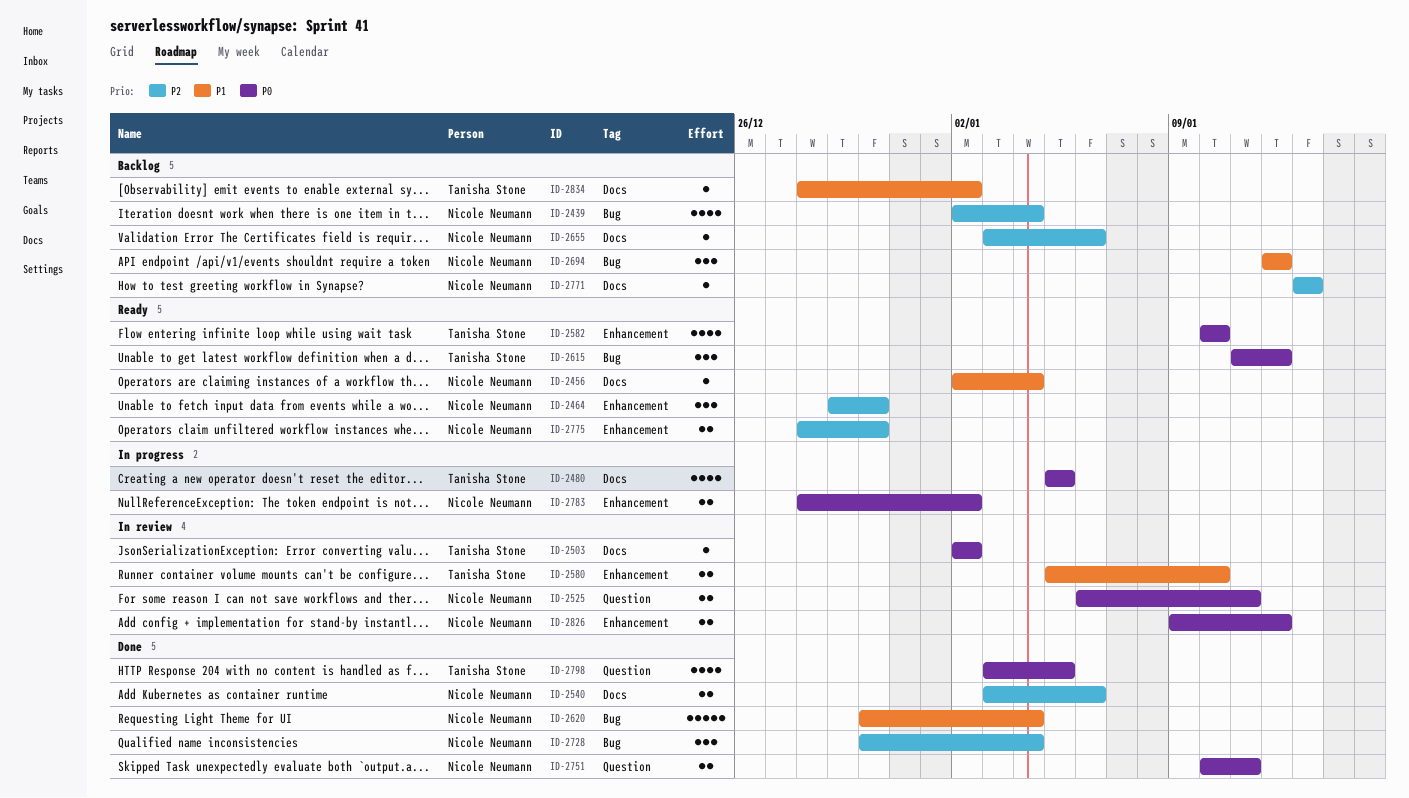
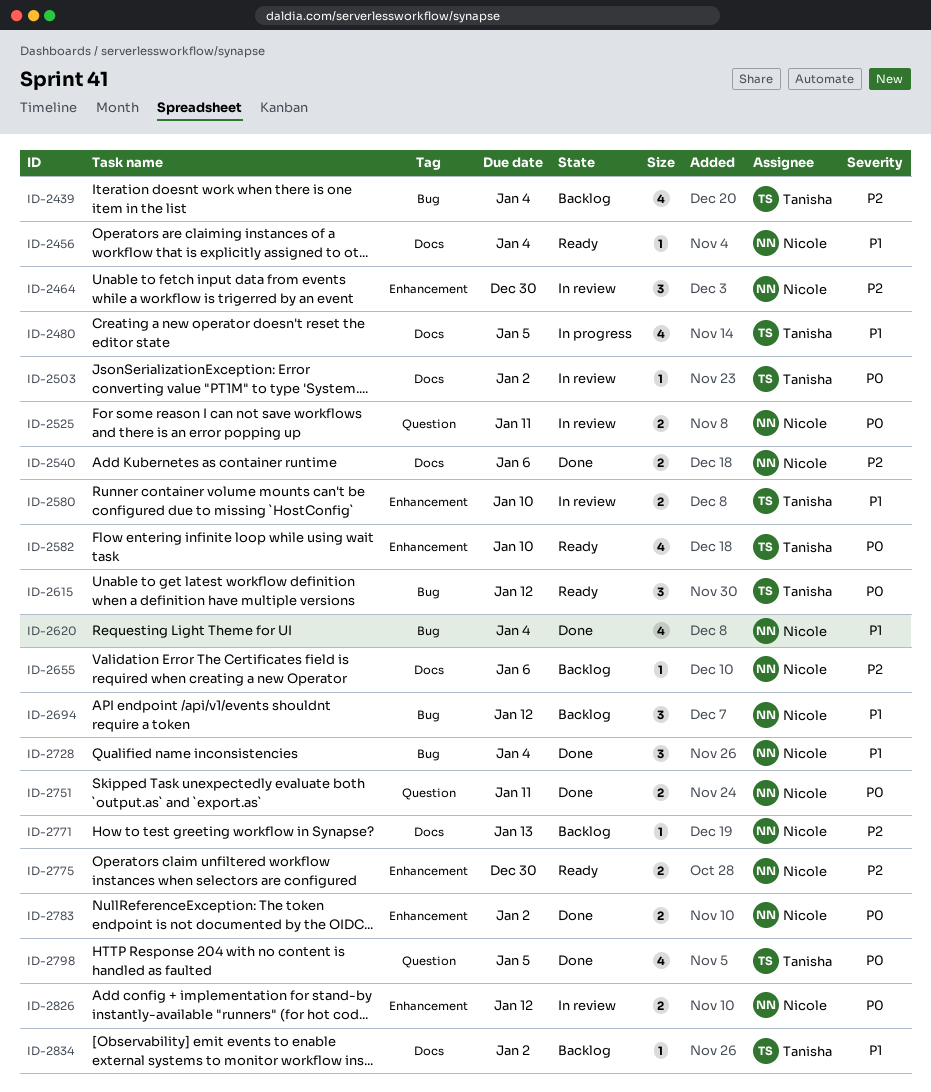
ID-2439, owner: Nicole Neumann -> Tanisha Stone
ID-2464, status: Ready -> In review
ID-2480, priority: P0 -> P1
ID-2620, estimate: 5 -> 4
ID-2728, priority: P2 -> P1
ID-2783, status: In progress -> Done

